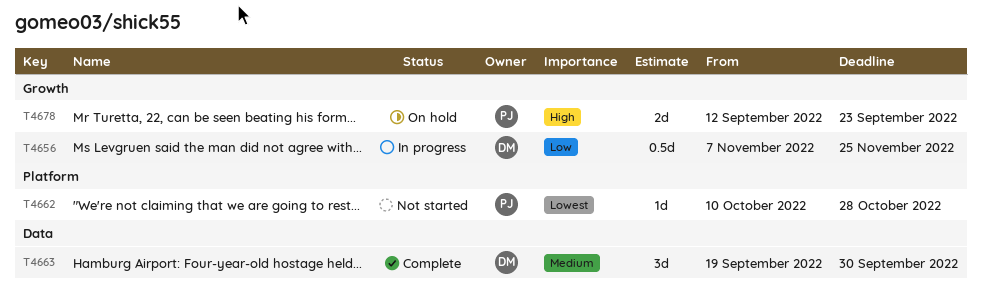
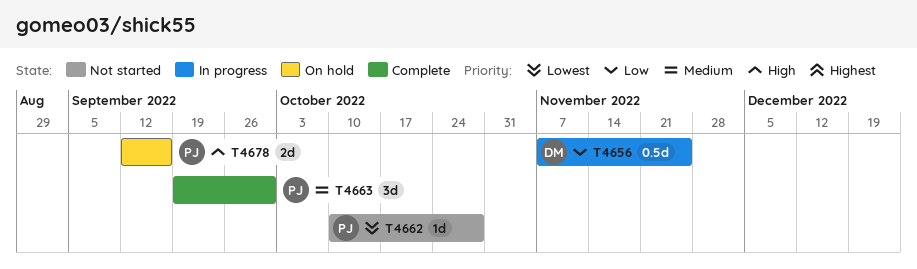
T4663, owner: DM -> PJ
T4678, due: Sep 23 -> Sep 16

